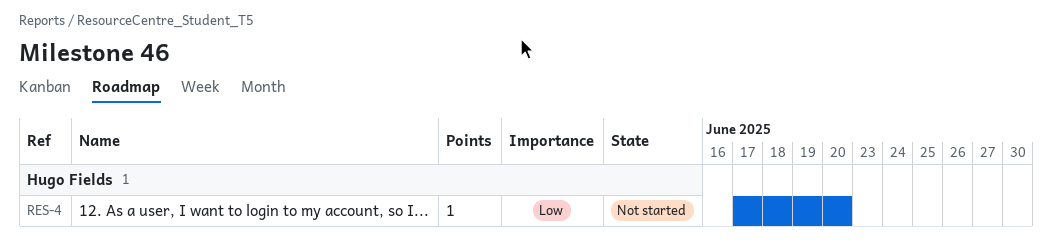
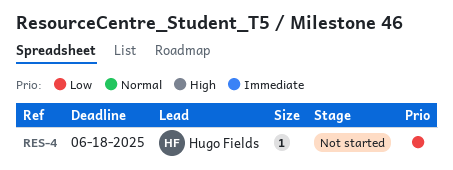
RES-4, due: Jun 20 -> Jun 18

